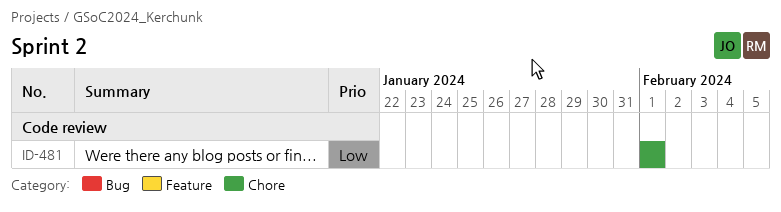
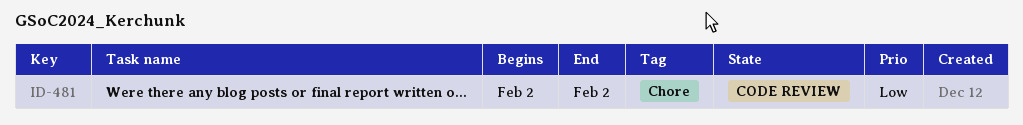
ID-481, start: Feb 1 -> Feb 2
ID-481, due: Feb 1 -> Feb 2

